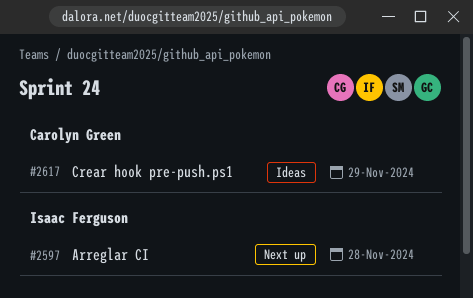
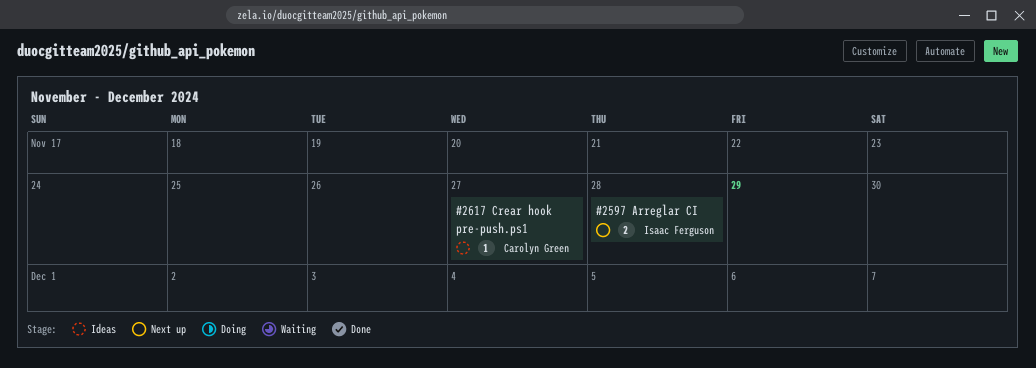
#2617, due: Nov 29 -> Nov 27

